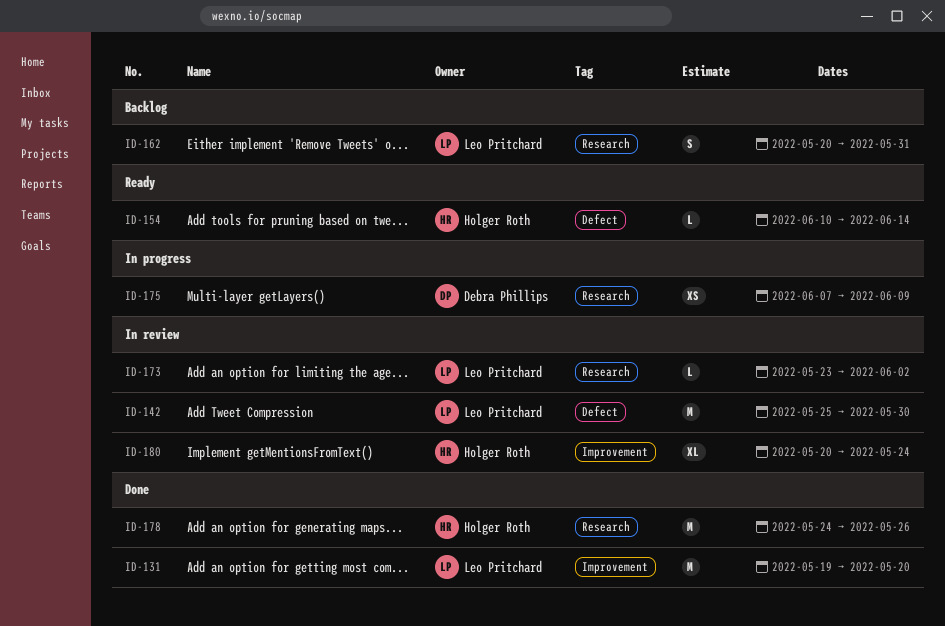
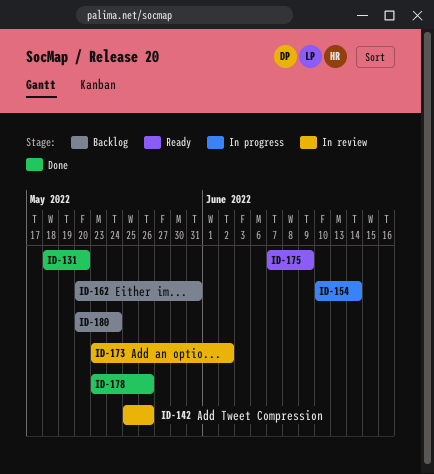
ID-131, start: May 19 -> May 18
ID-142, due: May 30 -> May 26
ID-154, status: Ready -> In progress
ID-175, status: In progress -> Ready
ID-178, start: May 24 -> May 23
ID-180, status: In review -> Backlog

